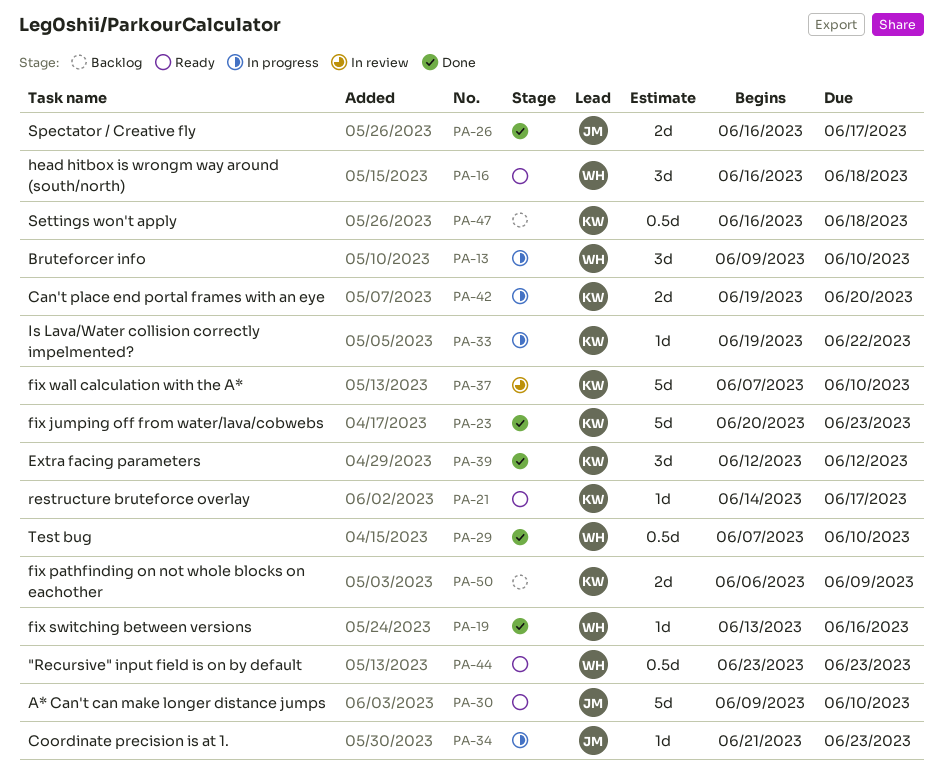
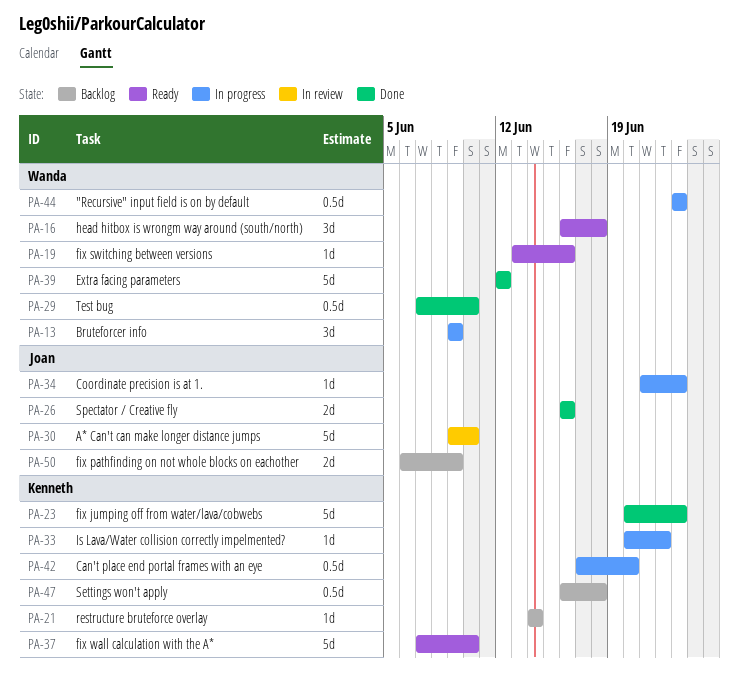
PA-13, due: Jun 10 -> Jun 9
PA-19, status: Done -> Ready
PA-21, status: Ready -> Backlog
PA-21, due: Jun 17 -> Jun 14
PA-26, due: Jun 17 -> Jun 16
PA-30, status: Ready -> In review
PA-33, start: Jun 19 -> Jun 20
PA-37, status: In review -> Ready
PA-39, owner: Kenneth -> Wanda
PA-39, estimate: 3d -> 5d
PA-42, estimate: 2d -> 0.5d
PA-42, start: Jun 19 -> Jun 17
PA-44, status: Ready -> In progress
PA-50, owner: Kenneth -> Joan

